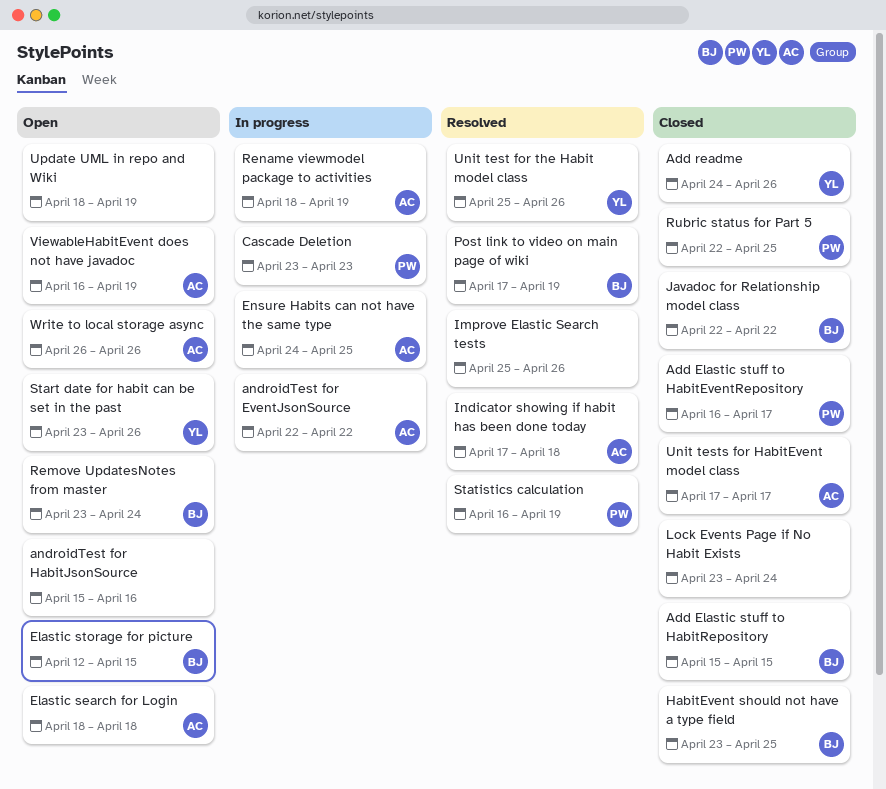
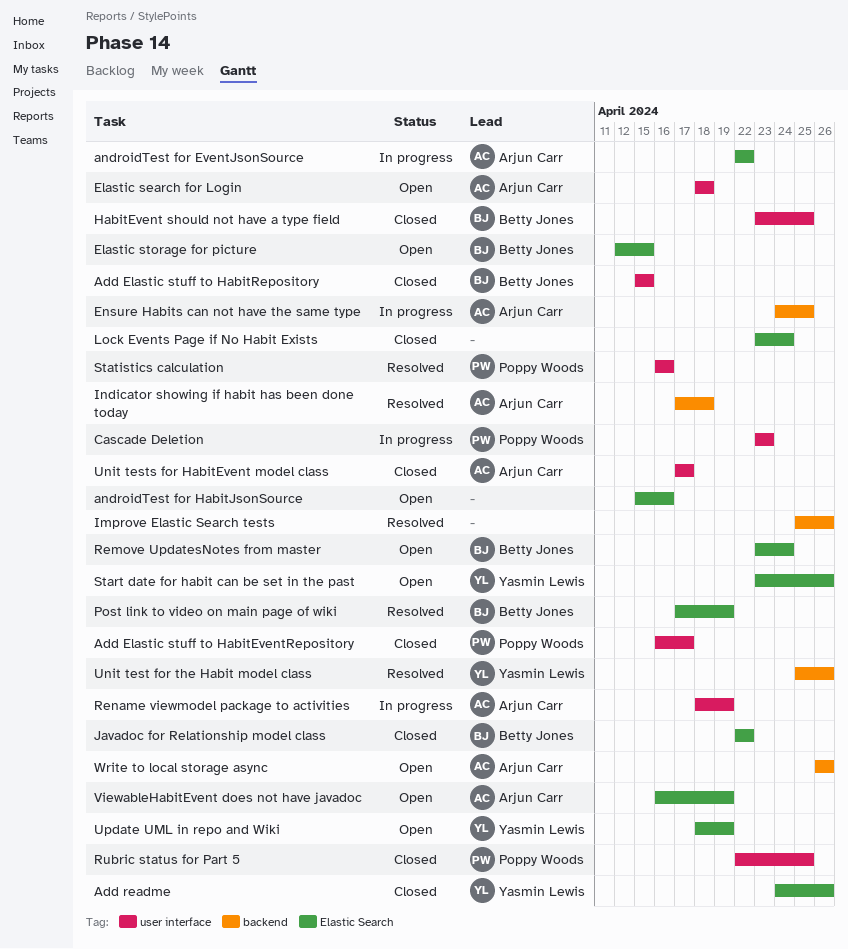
Statistics calculation, due: Apr 19 -> Apr 16
Update UML in repo and Wiki, owner: none -> Yasmin Lewis

